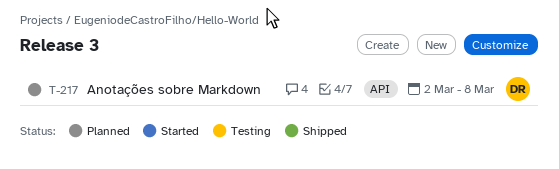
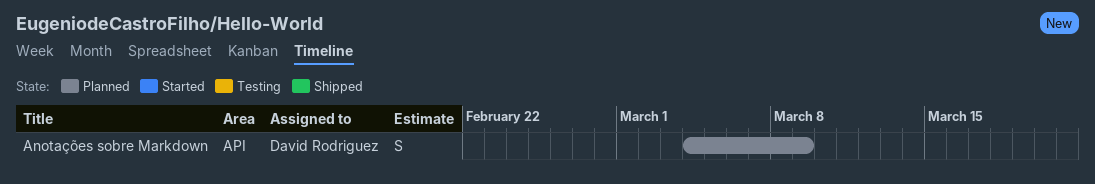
Anotações sobre Markdown, start: Mar 2 -> Mar 4
Anotações sobre Markdown, due: Mar 8 -> Mar 9

